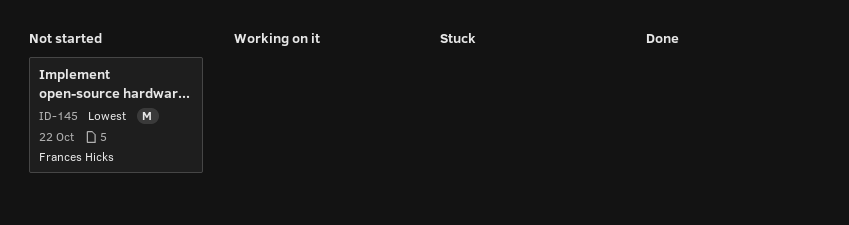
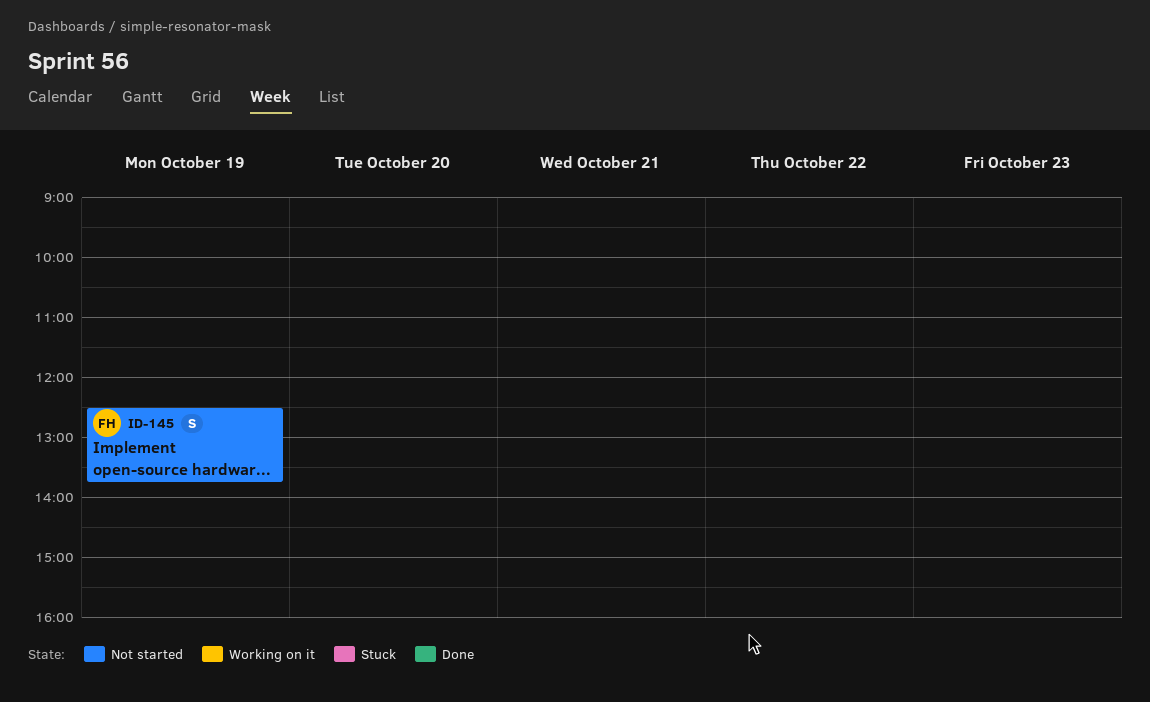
ID-145, estimate: M -> S
ID-145, day: Oct 22 -> Oct 19

